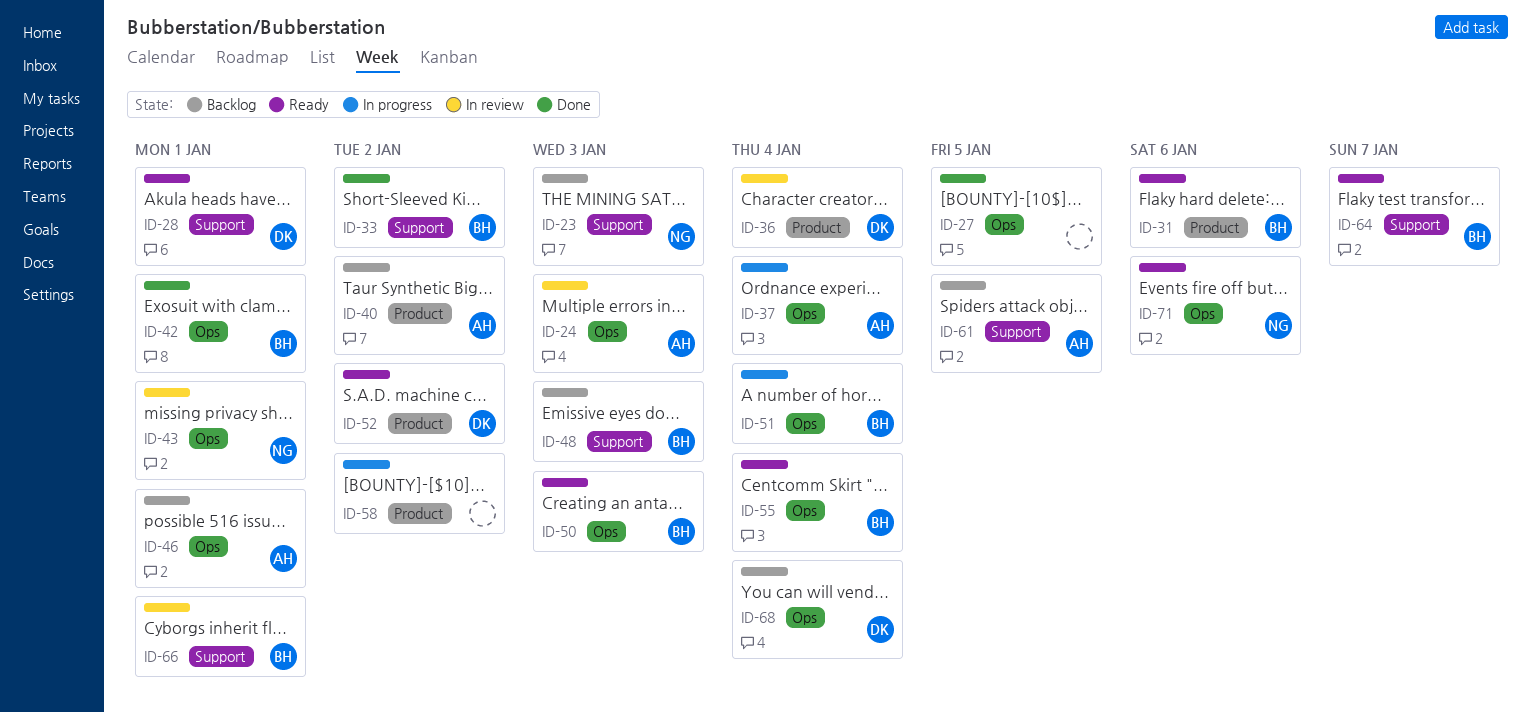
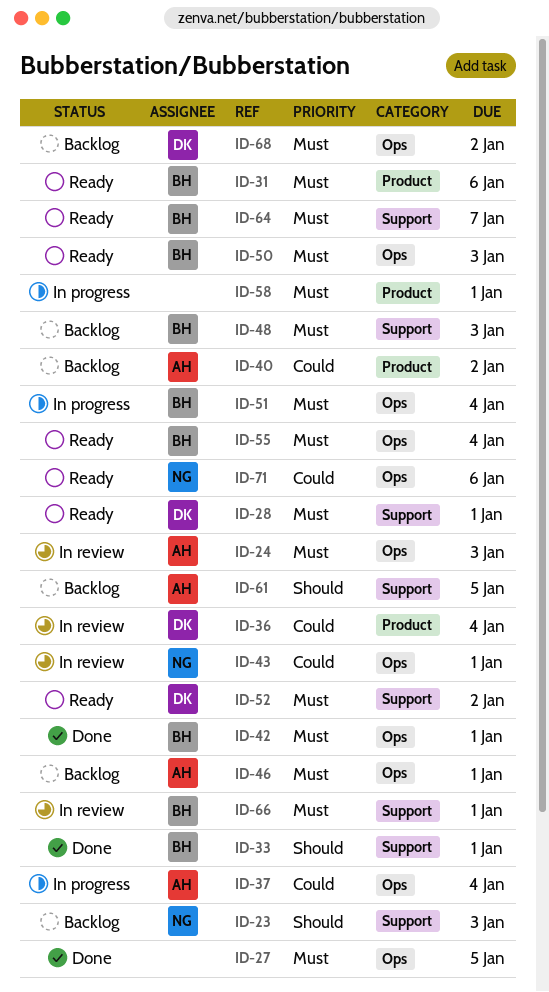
ID-33, due: Jan 2 -> Jan 1
ID-52, label: Product -> Support
ID-58, due: Jan 2 -> Jan 1
ID-68, due: Jan 4 -> Jan 2

